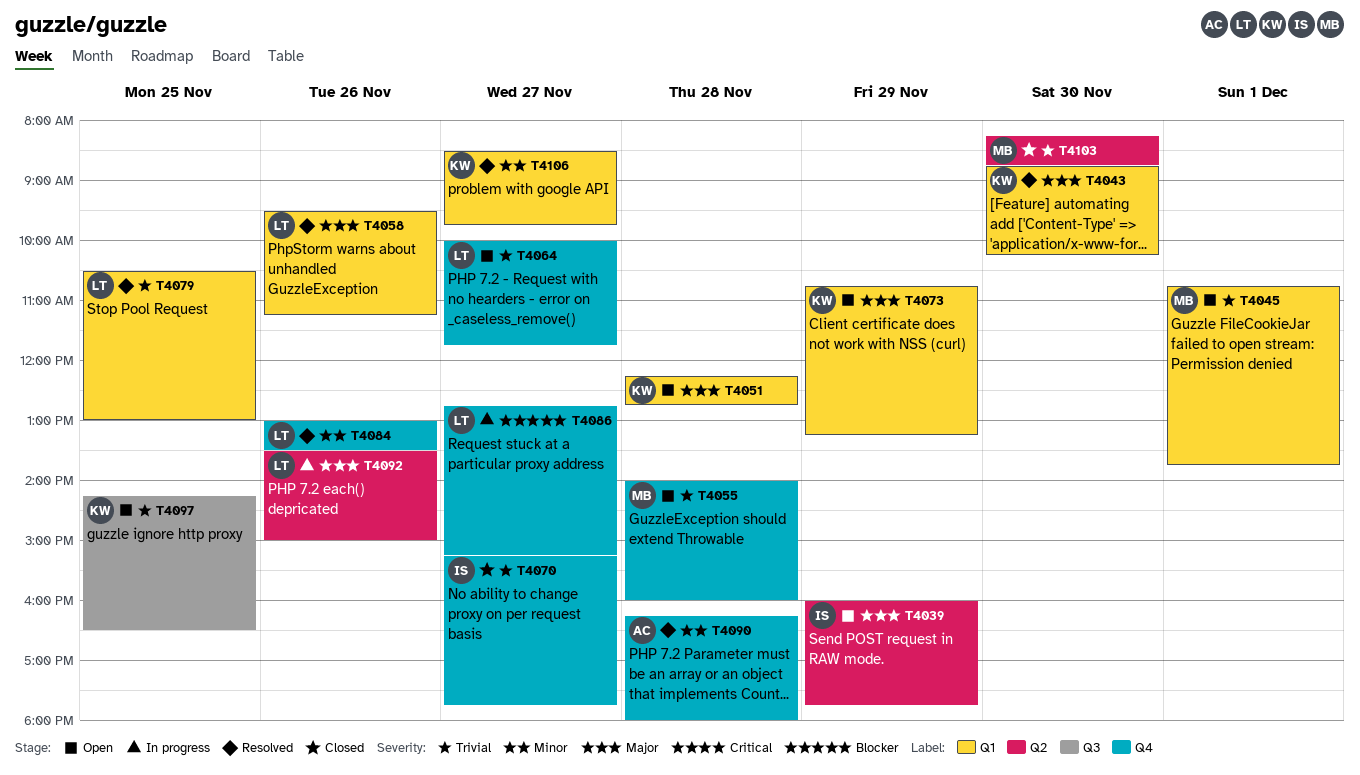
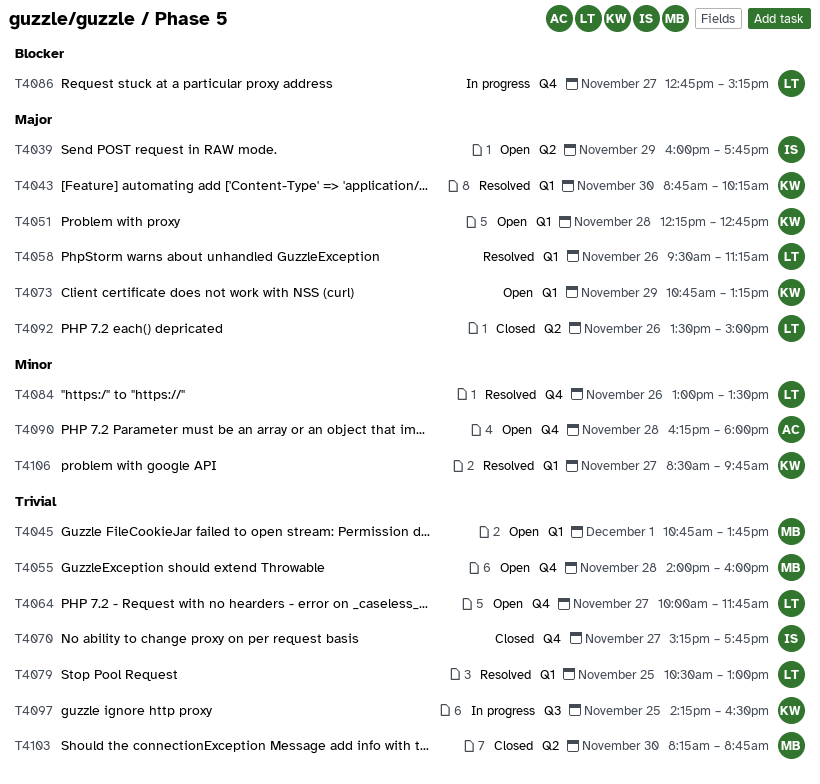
T4090, status: Resolved -> Open
T4092, status: In progress -> Closed
T4097, status: Open -> In progress

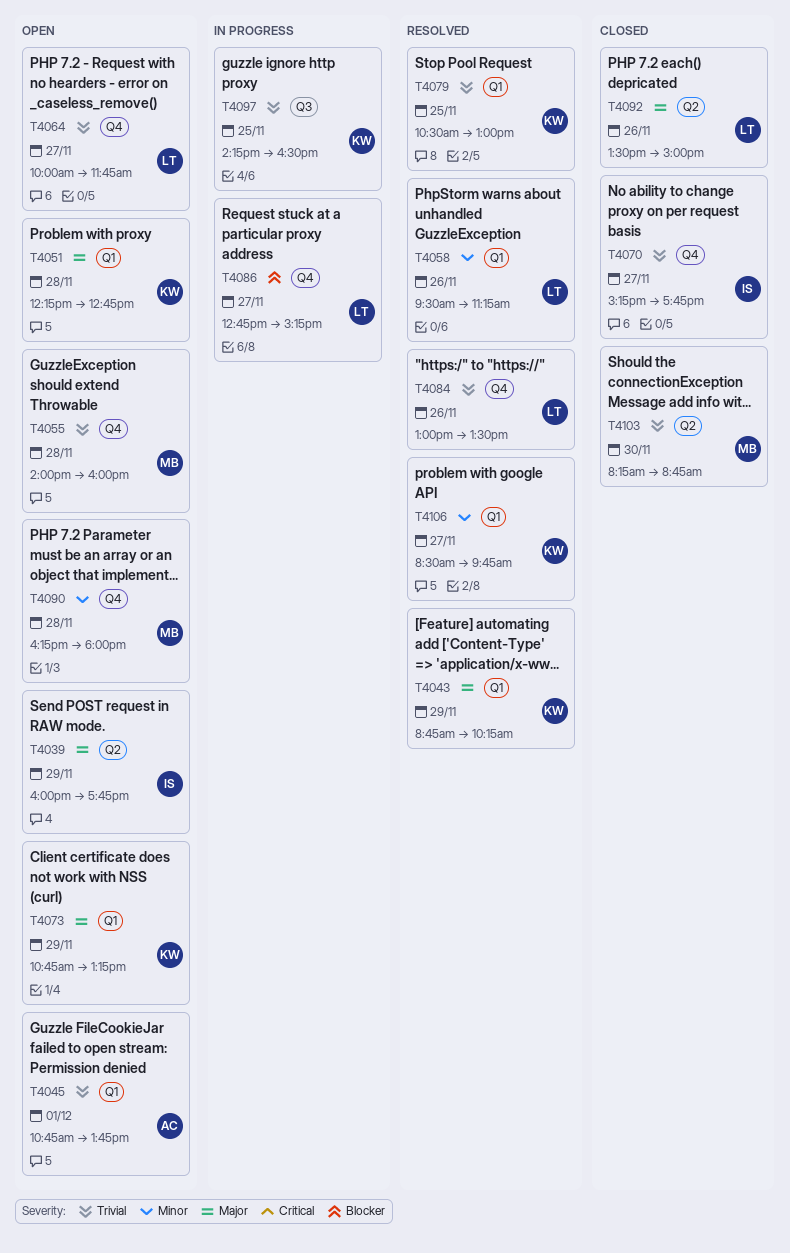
T4043, day: Nov 30 -> Nov 29
T4045, owner: MB -> AC
T4058, priority: Major -> Minor
T4079, owner: LT -> KW
T4084, priority: Minor -> Trivial
T4090, owner: AC -> MB

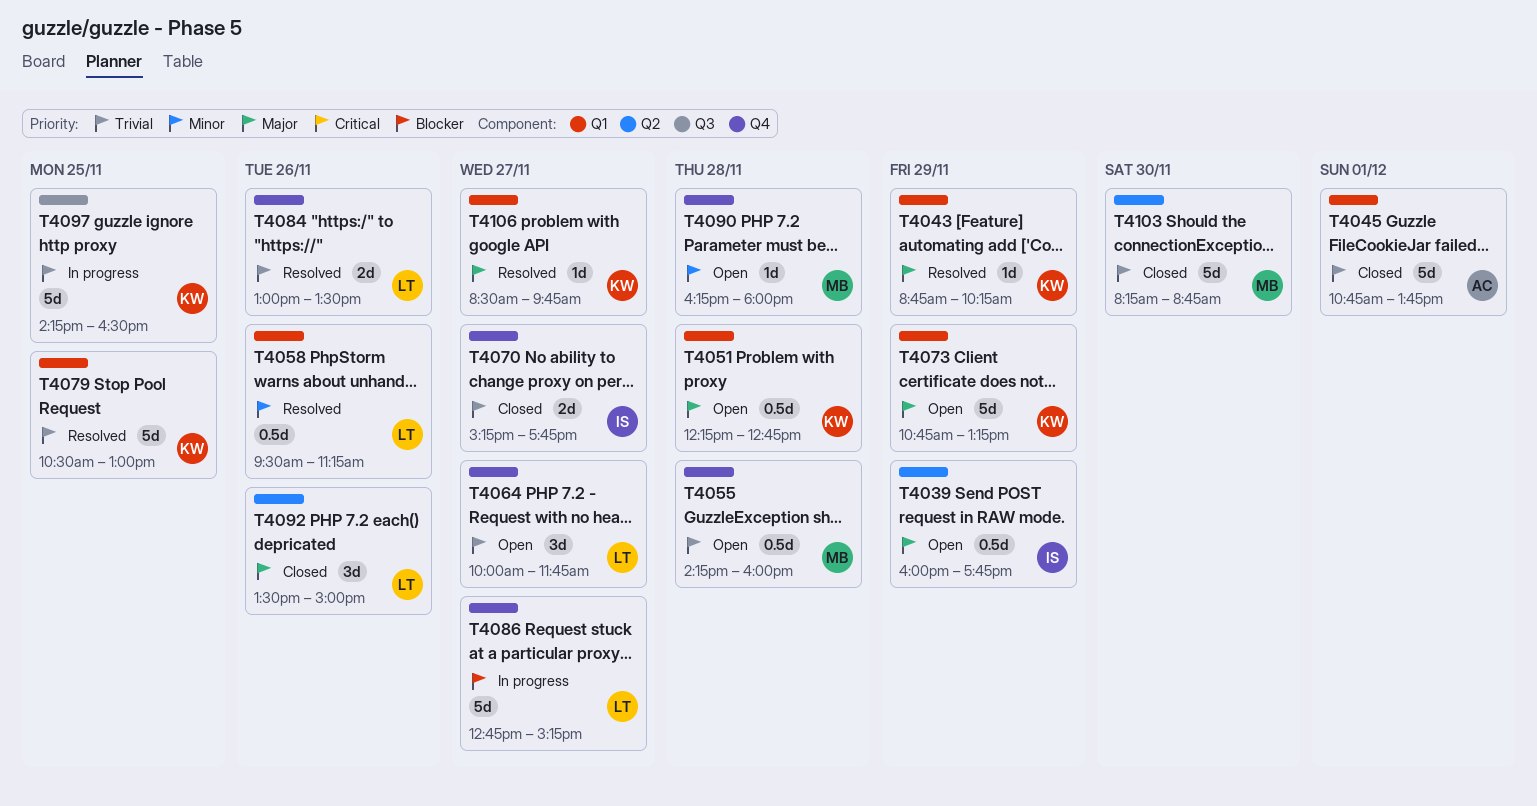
T4045, status: Open -> Closed
T4055, begins: 14:00 -> 14:15
T4106, priority: Minor -> Major

